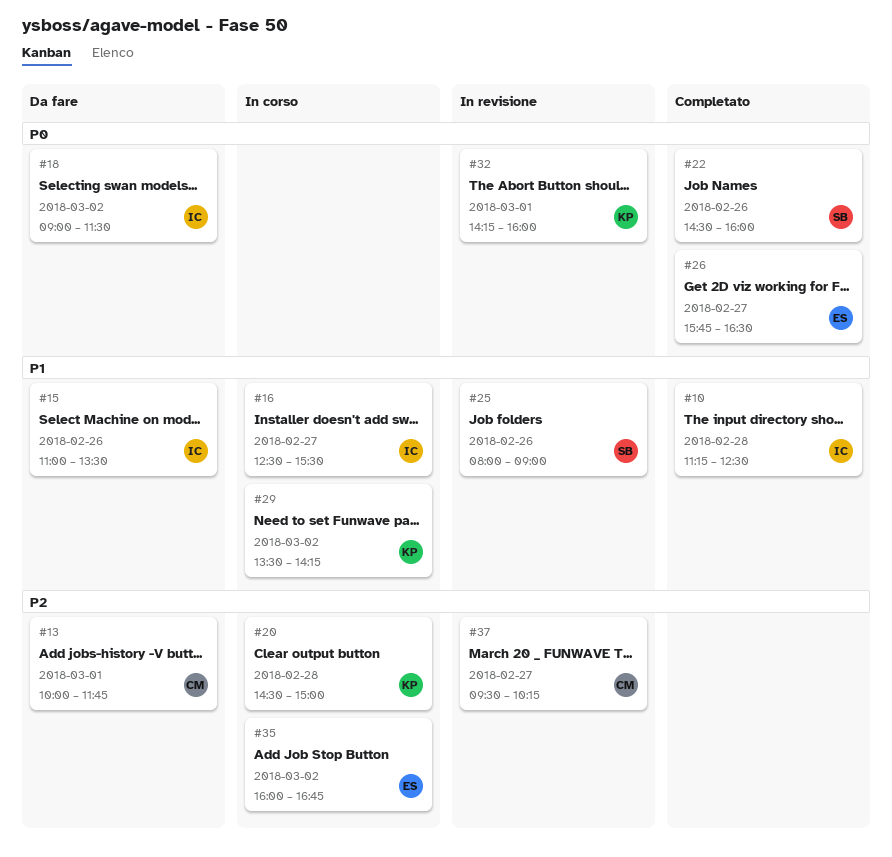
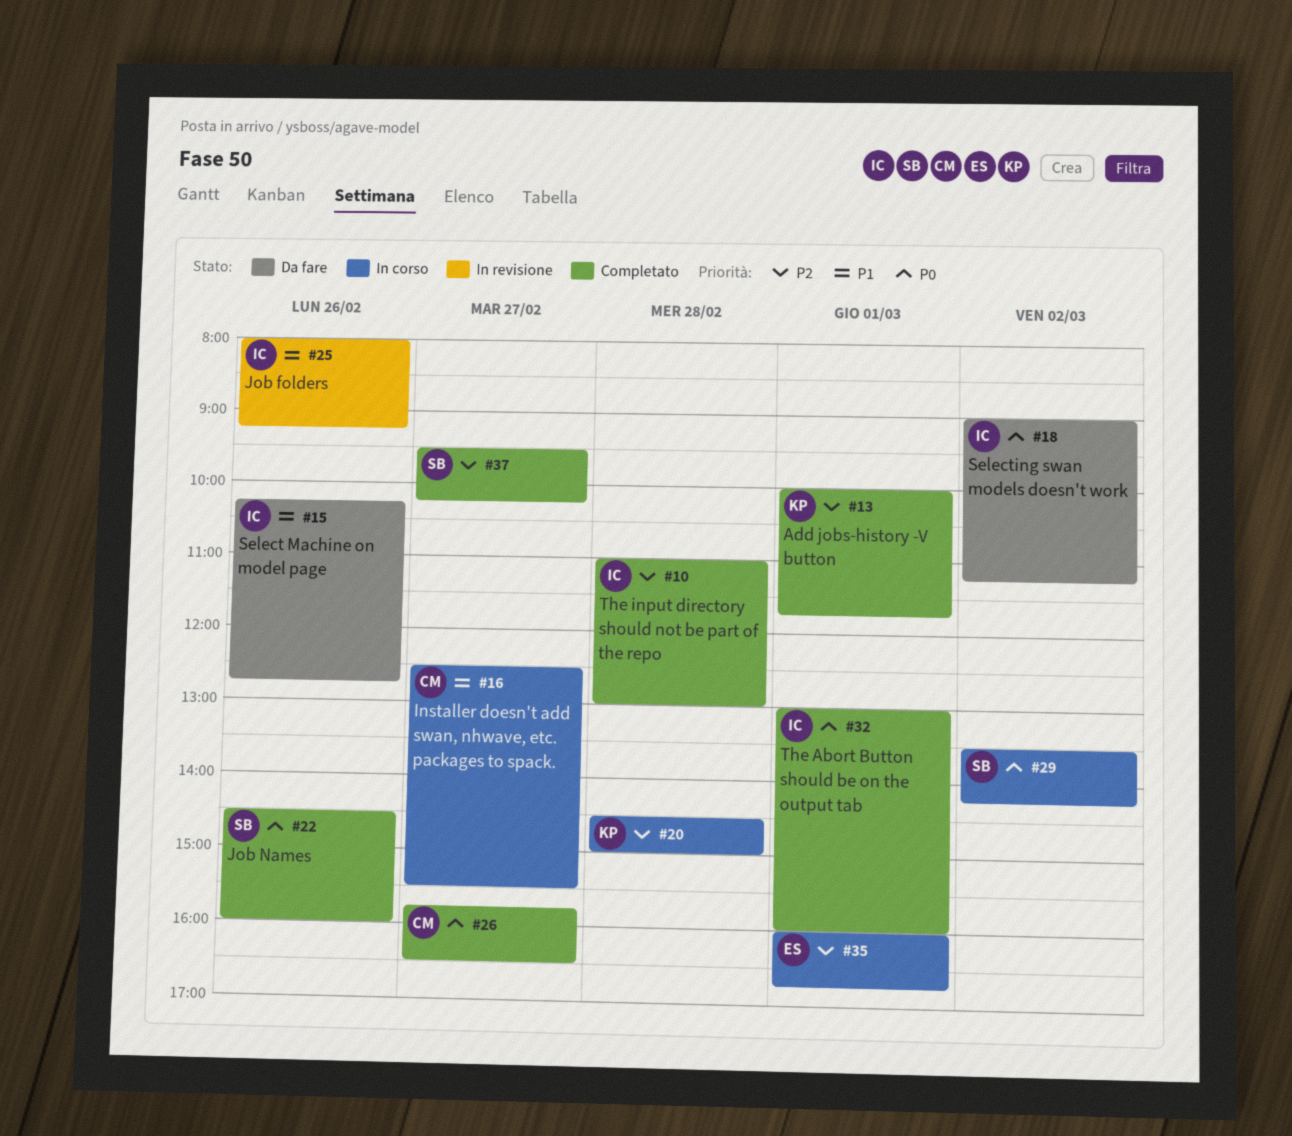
#10, priority: P1 -> P2
#10, begins: 11:15 -> 11:00
#10, ends: 12:30 -> 13:00
#13, status: Da fare -> Completato
#13, owner: CM -> KP
#15, begins: 11:00 -> 10:15
#15, ends: 13:30 -> 12:45
#16, owner: IC -> CM
#18, ends: 11:30 -> 11:15
#25, owner: SB -> IC
#25, ends: 09:00 -> 09:15
#26, owner: ES -> CM
#29, owner: KP -> SB
#29, priority: P1 -> P0
#32, status: In revisione -> Completato
#32, owner: KP -> IC
#32, begins: 14:15 -> 13:00
#35, day: Mar 2 -> Mar 1
#37, status: In revisione -> Completato
#37, owner: CM -> SB

